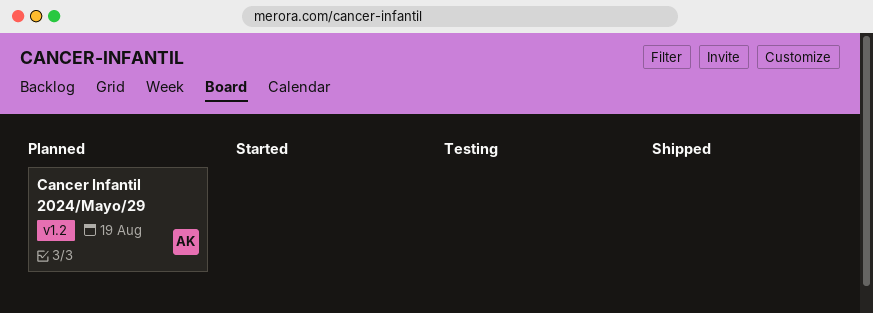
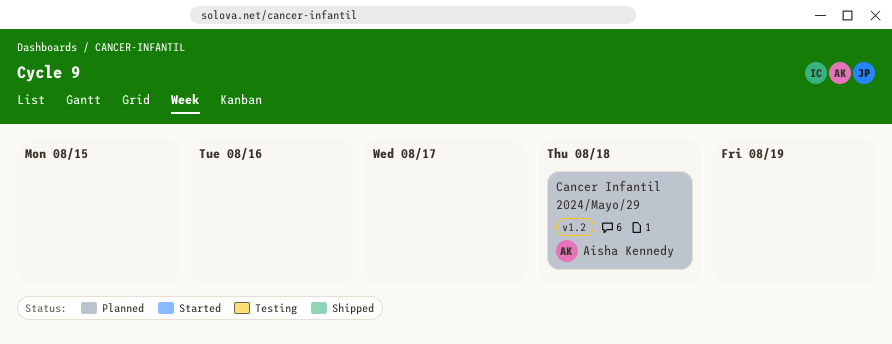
Cancer Infantil 2024/Mayo/29, due: Aug 19 -> Aug 18

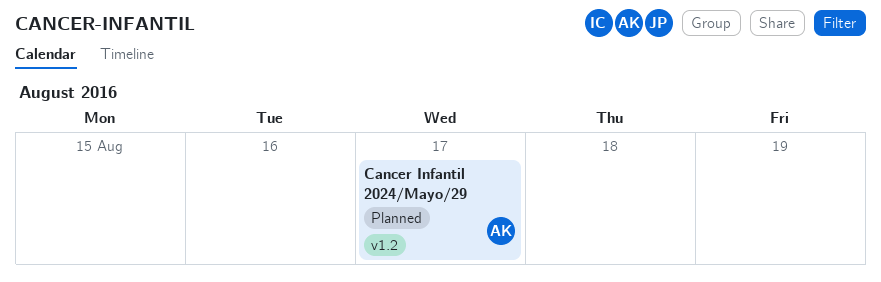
Cancer Infantil 2024/Mayo/29, due: Aug 18 -> Aug 17

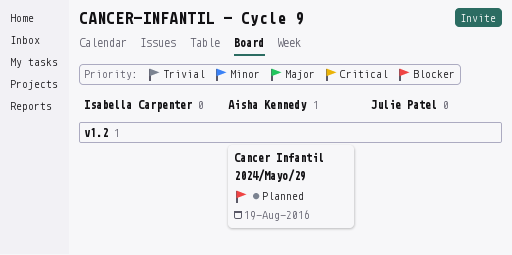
Cancer Infantil 2024/Mayo/29, due: Aug 17 -> Aug 19

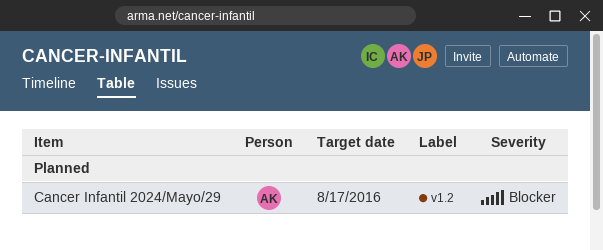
Cancer Infantil 2024/Mayo/29, due: Aug 19 -> Aug 17

